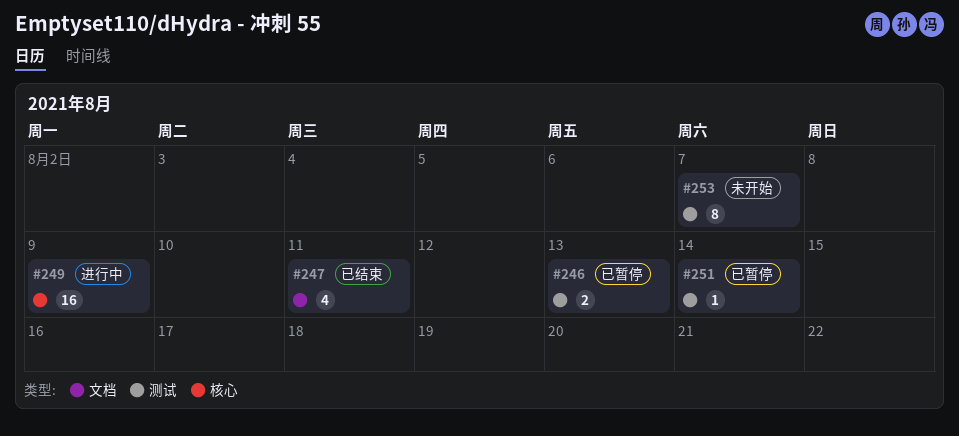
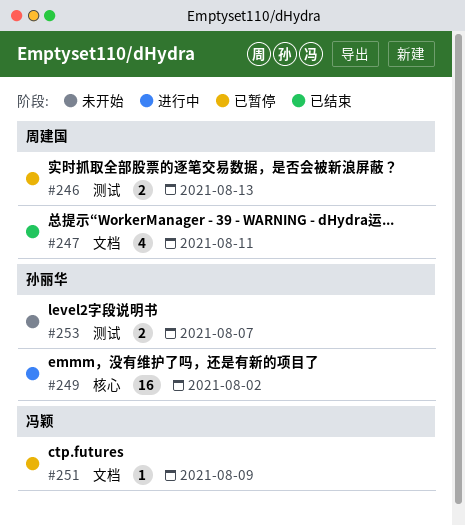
#249, due: Aug 9 -> Aug 2
#251, label: 测试 -> 文档
#251, due: Aug 14 -> Aug 9
#253, estimate: 8 -> 2

